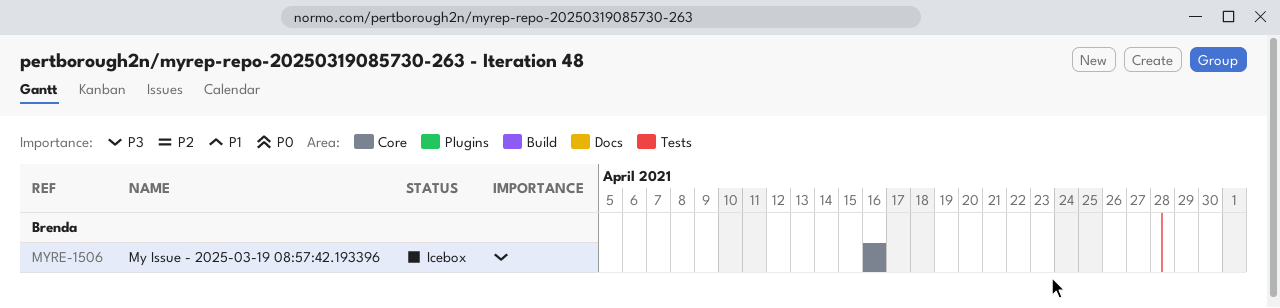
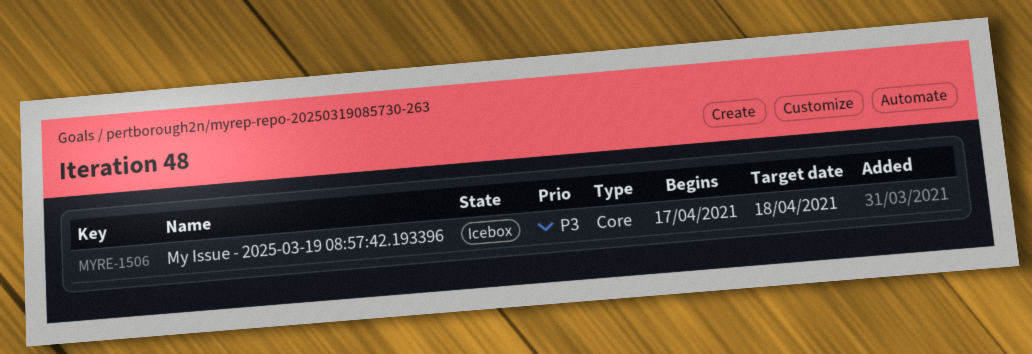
MYRE-1506, start: Apr 16 -> Apr 17
MYRE-1506, due: Apr 16 -> Apr 18

